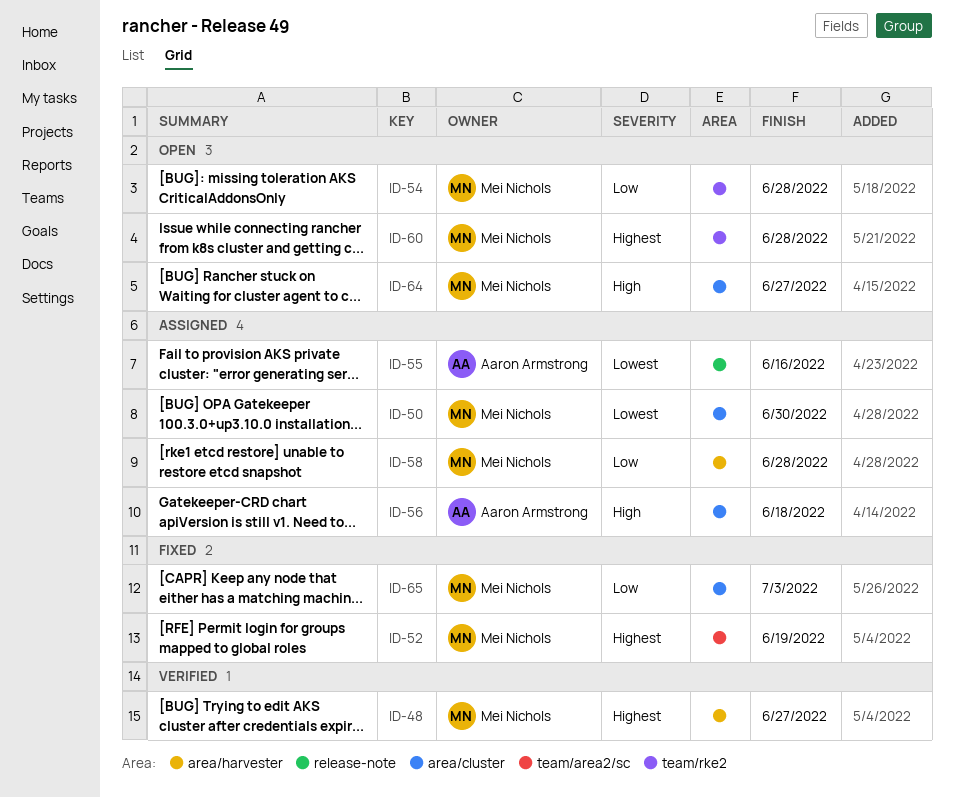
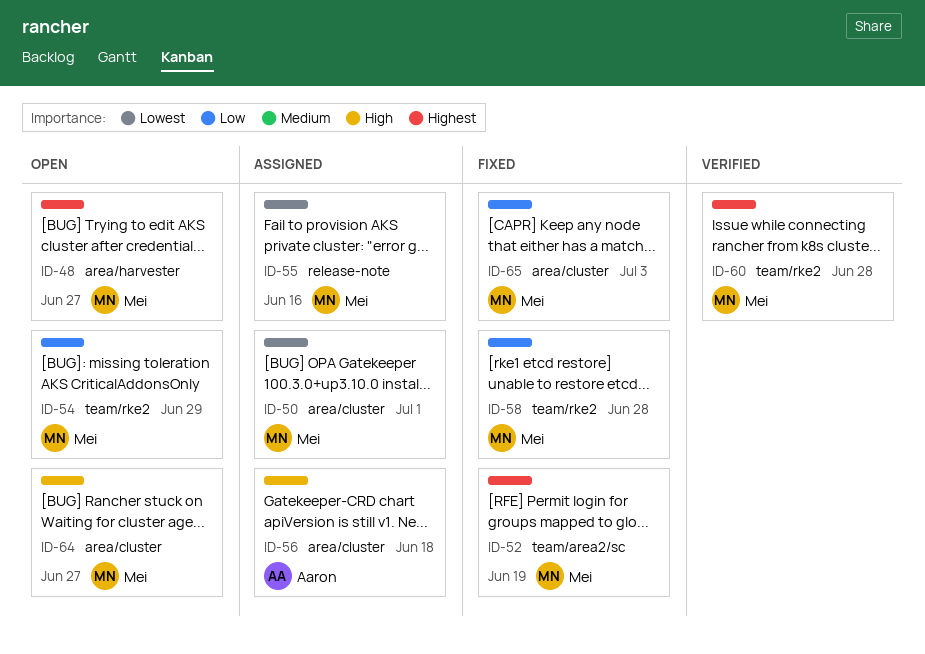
ID-48, status: Verified -> Open
ID-50, due: Jun 30 -> Jul 1
ID-54, due: Jun 28 -> Jun 29
ID-55, owner: Aaron Armstrong -> Mei Nichols
ID-58, status: Assigned -> Fixed
ID-58, label: area/harvester -> team/rke2
ID-60, status: Open -> Verified

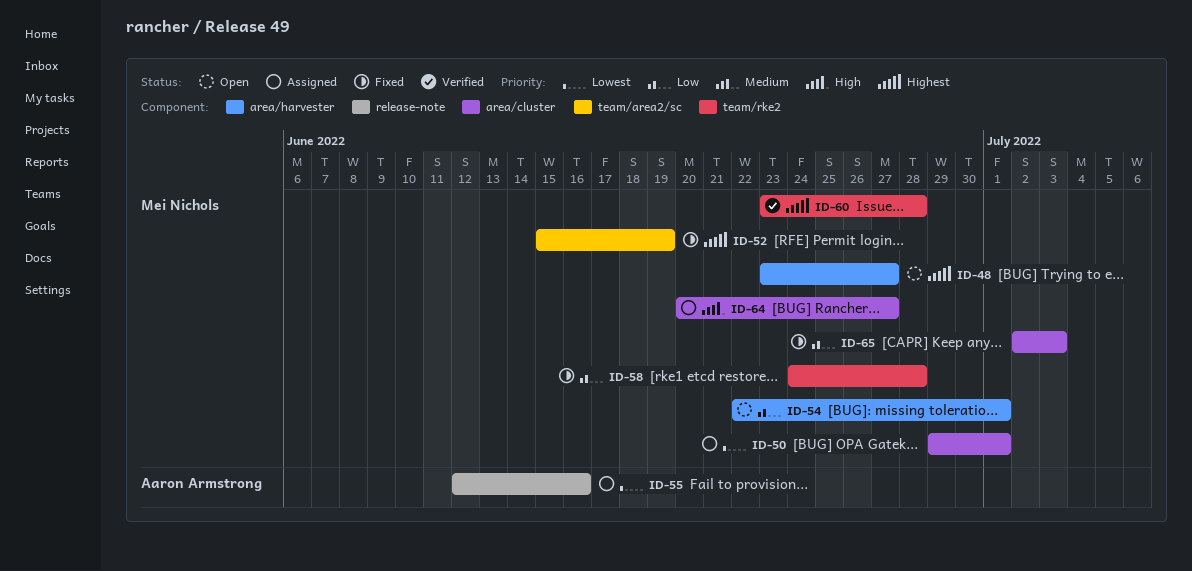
ID-54, label: team/rke2 -> area/harvester
ID-54, due: Jun 29 -> Jul 1
ID-55, owner: Mei Nichols -> Aaron Armstrong
ID-56: present -> none
ID-64, status: Open -> Assigned

